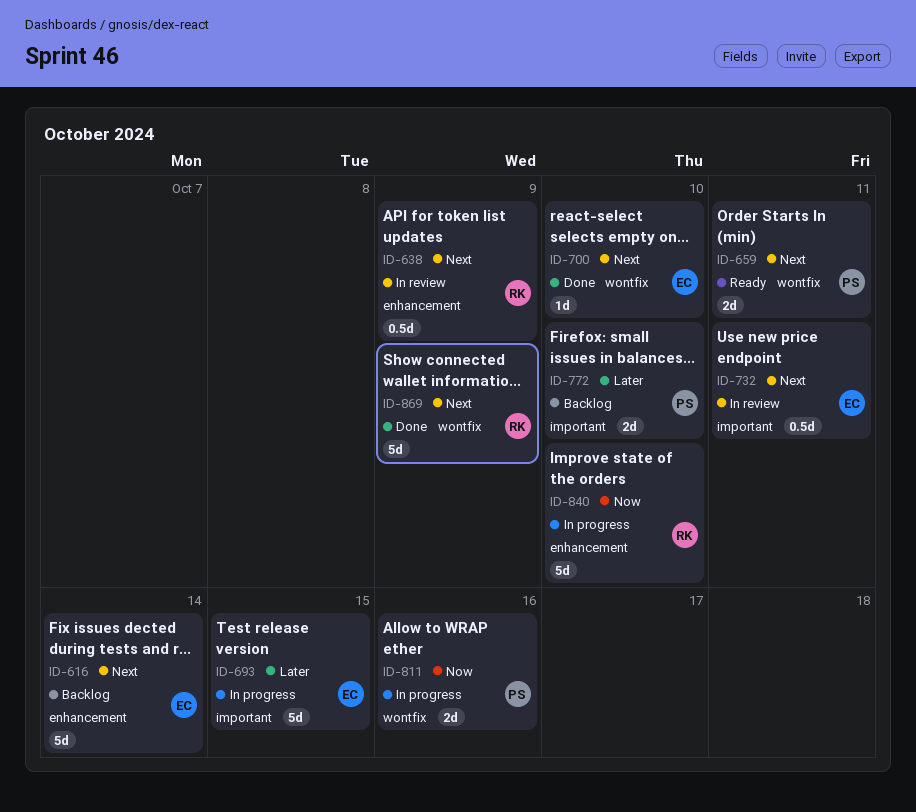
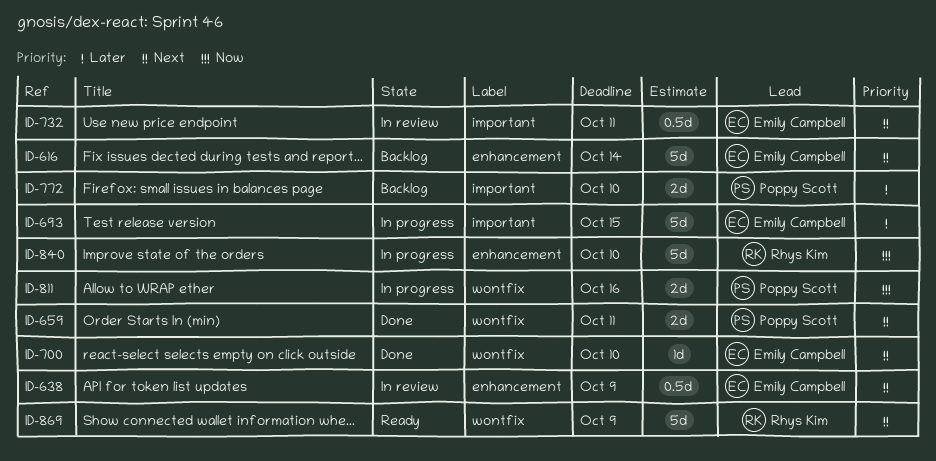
ID-638, owner: Rhys Kim -> Emily Campbell
ID-659, status: Ready -> Done
ID-869, status: Done -> Ready

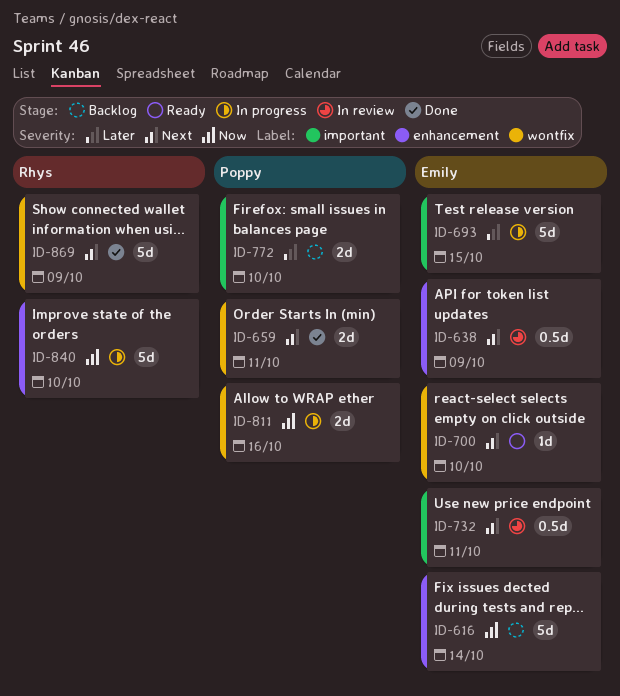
ID-616, priority: Next -> Now
ID-700, status: Done -> Ready
ID-869, status: Ready -> Done

